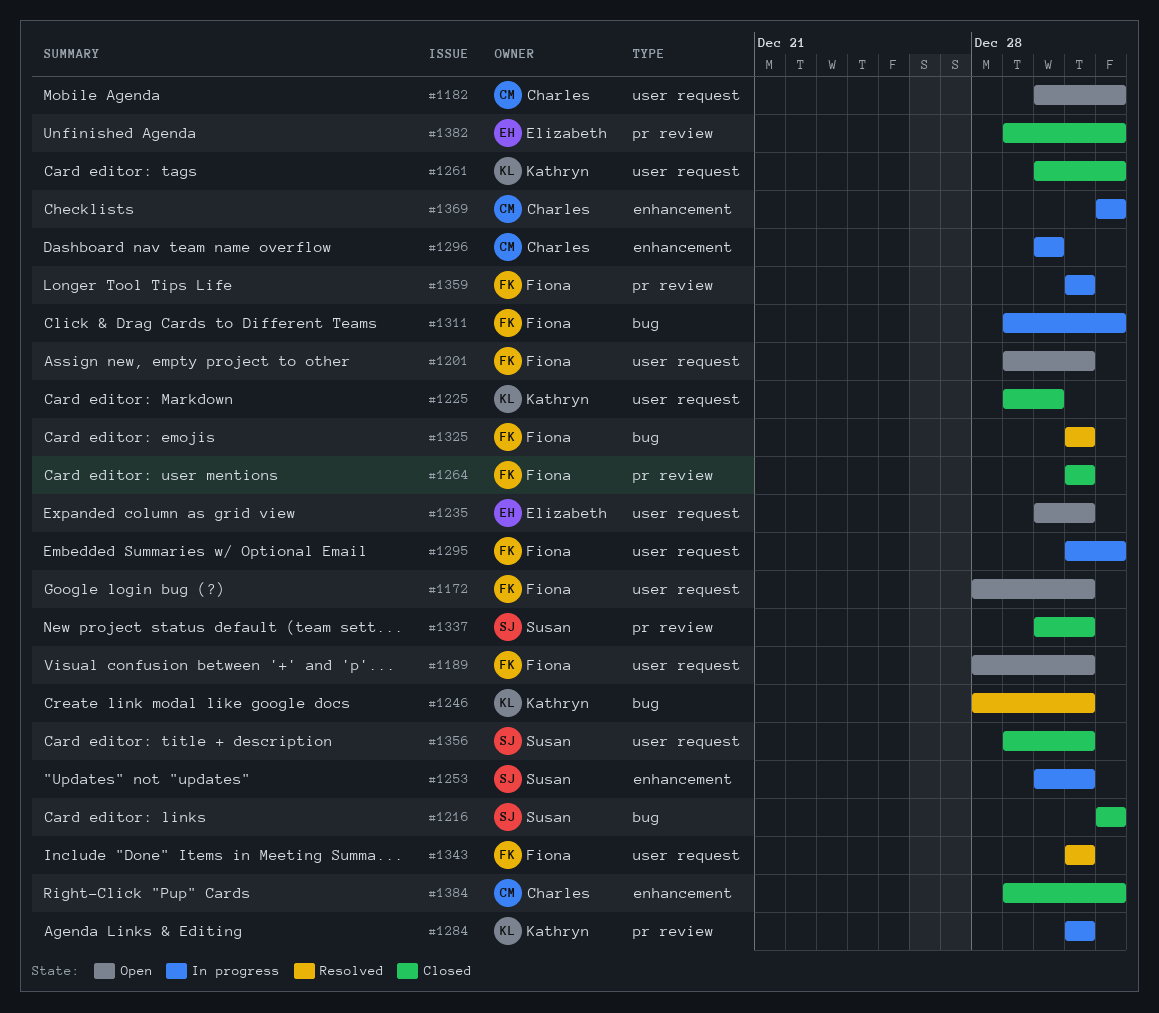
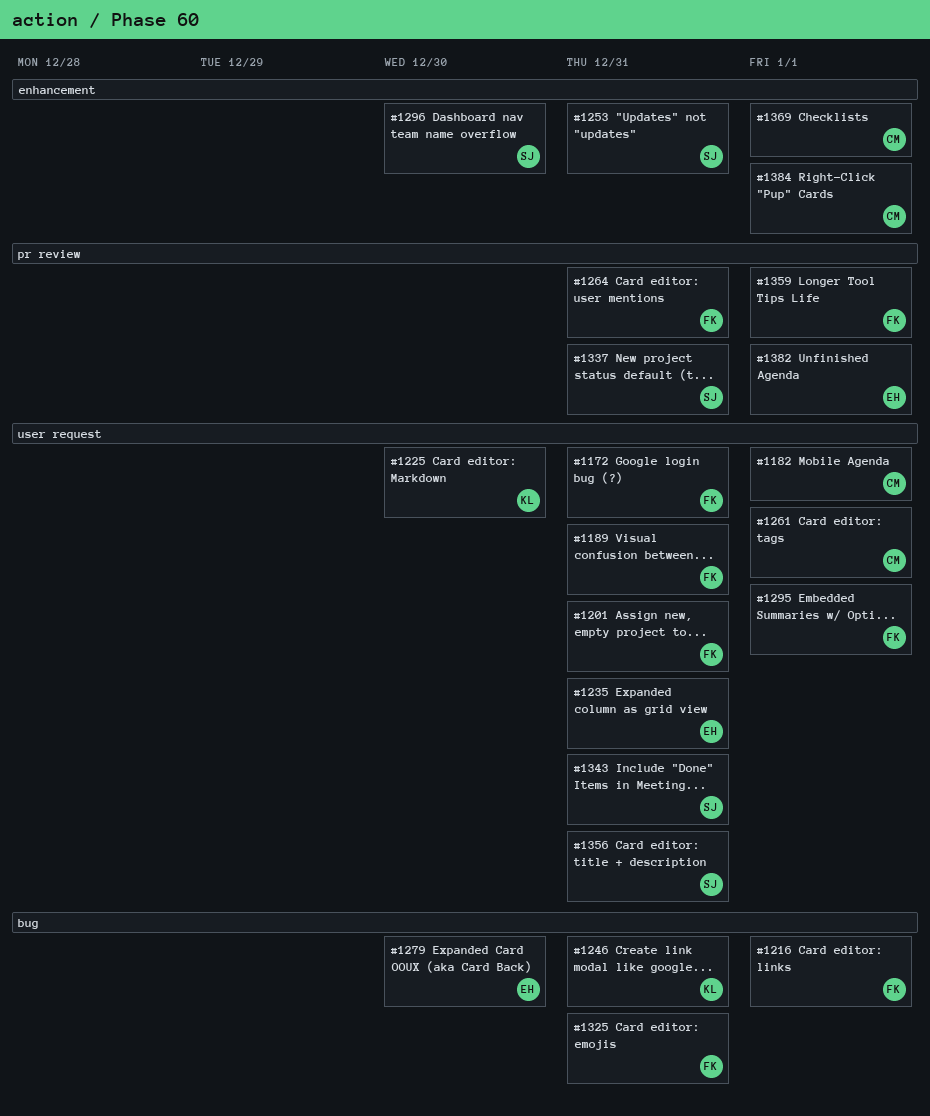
#1216, owner: Susan -> Fiona
#1261, owner: Kathryn -> Charles
#1279: none -> present
#1284: present -> none
#1296, owner: Charles -> Susan
#1311: present -> none
#1343, owner: Fiona -> Susan
#1359, due: Dec 31 -> Jan 1

